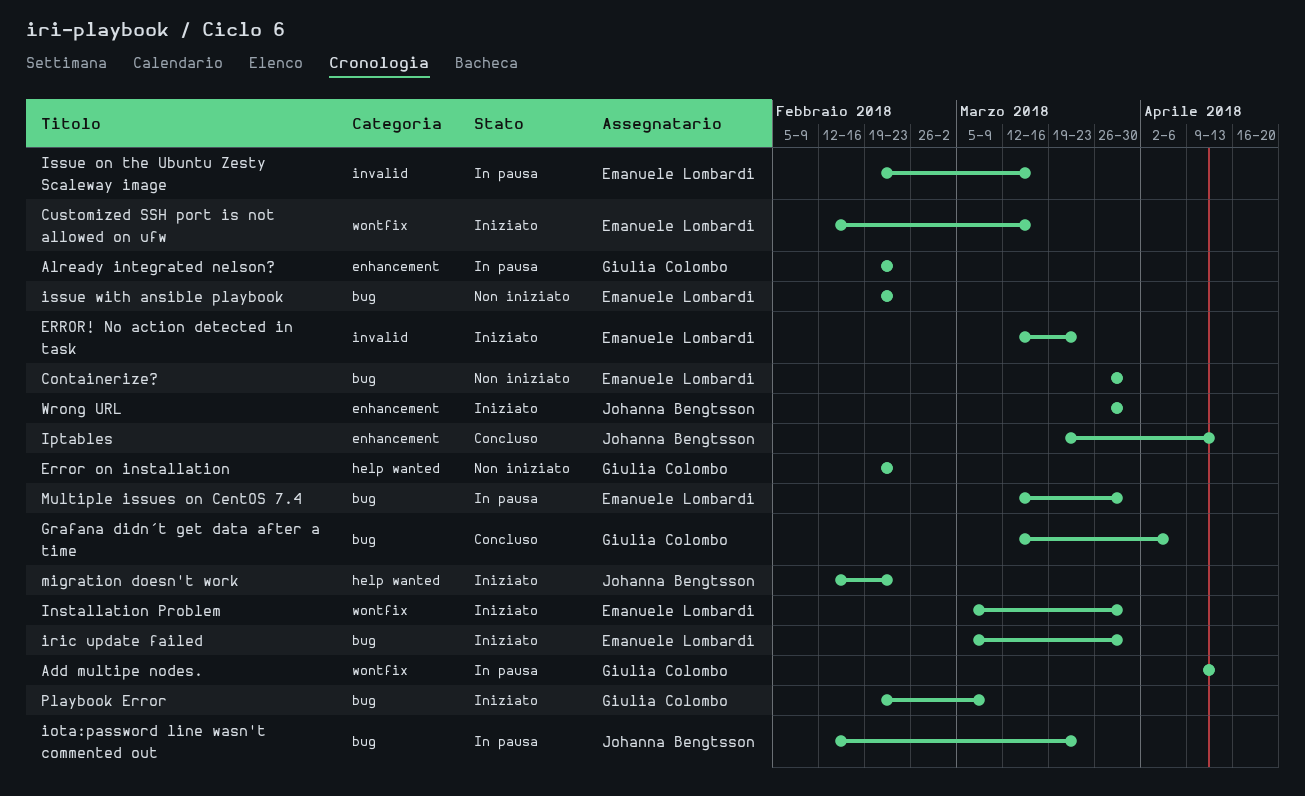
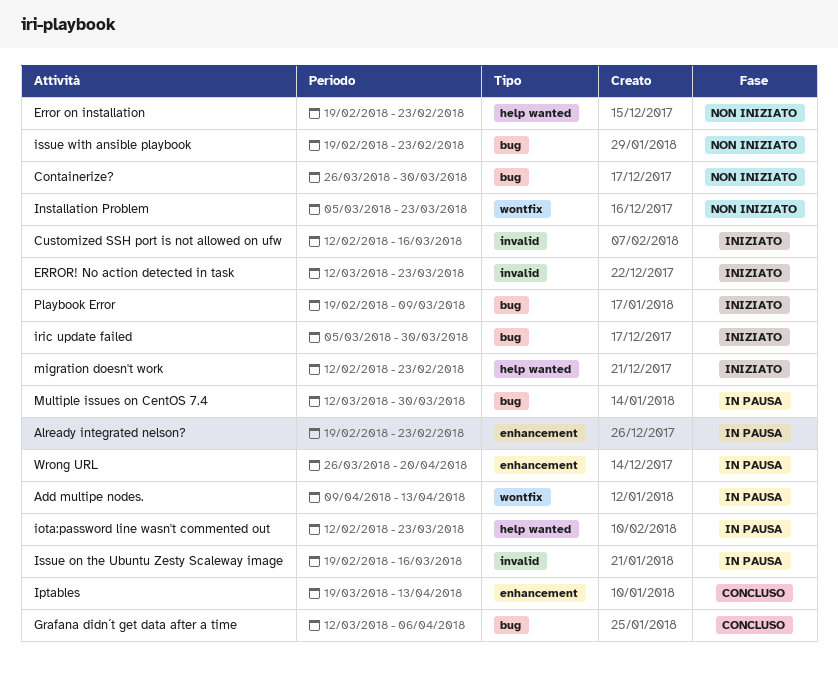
Customized SSH port is not allowed on ufw, label: wontfix -> invalid
Installation Problem, status: Iniziato -> Non iniziato
Installation Problem, due: Mar 30 -> Mar 23
iota:password line wasn't commented out, label: bug -> help wanted
Wrong URL, status: Iniziato -> In pausa
Wrong URL, due: Mar 30 -> Apr 20

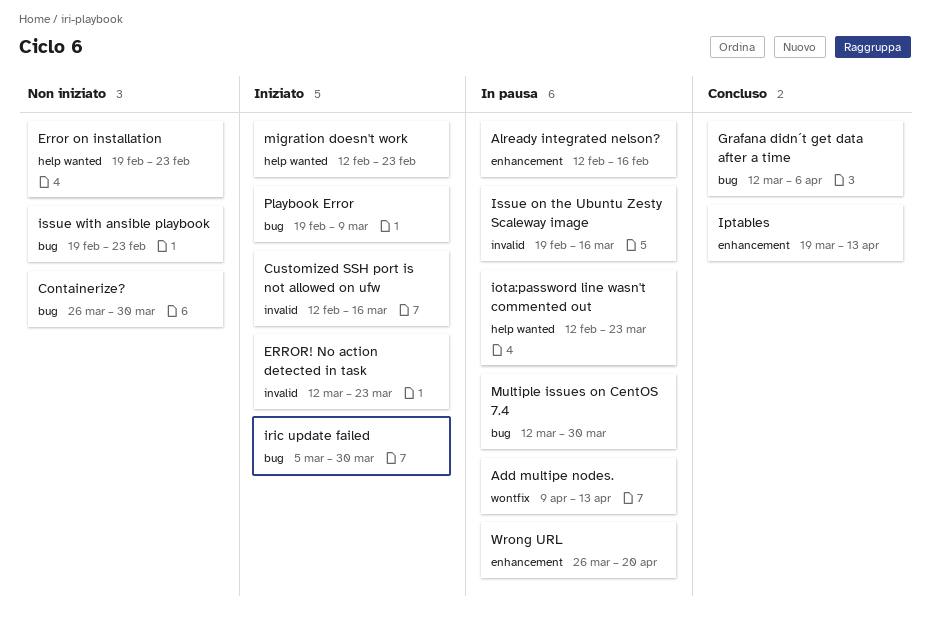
Already integrated nelson?, start: Feb 19 -> Feb 12
Already integrated nelson?, due: Feb 23 -> Feb 16
Installation Problem: present -> none

